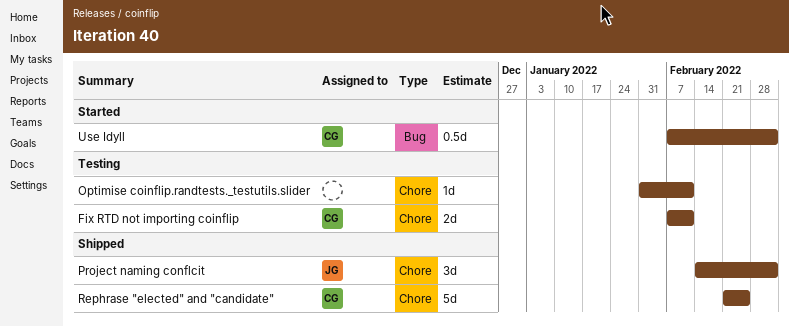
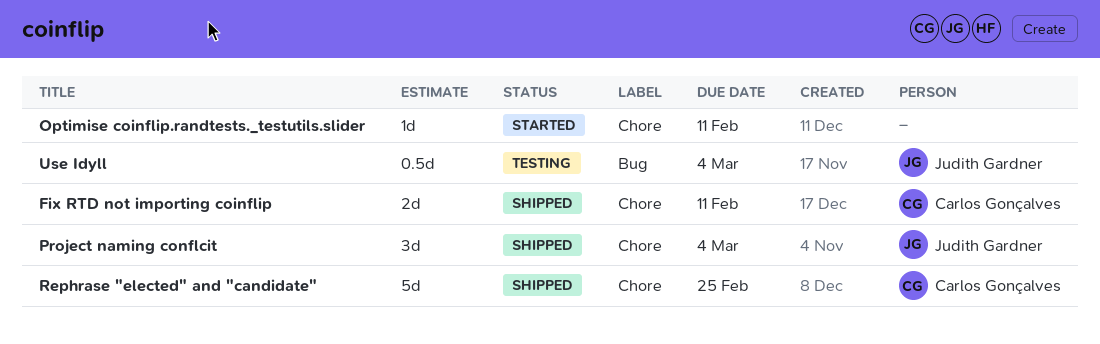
Fix RTD not importing coinflip, status: Testing -> Shipped
Optimise coinflip.randtests._testutils.slider, status: Testing -> Started
Use Idyll, status: Started -> Testing
Use Idyll, owner: Carlos Gonçalves -> Judith Gardner

